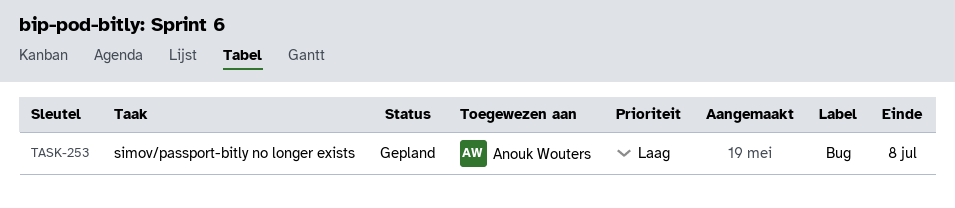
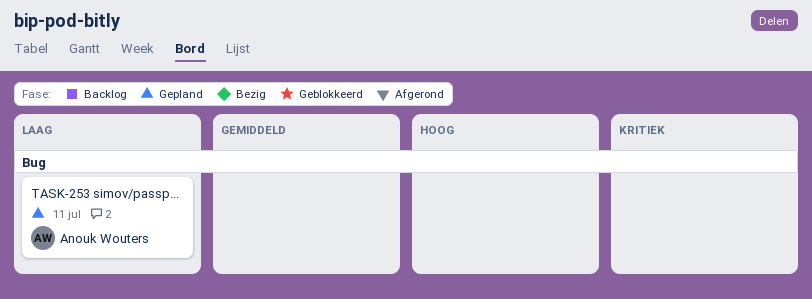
TASK-253, due: Jul 8 -> Jul 11

